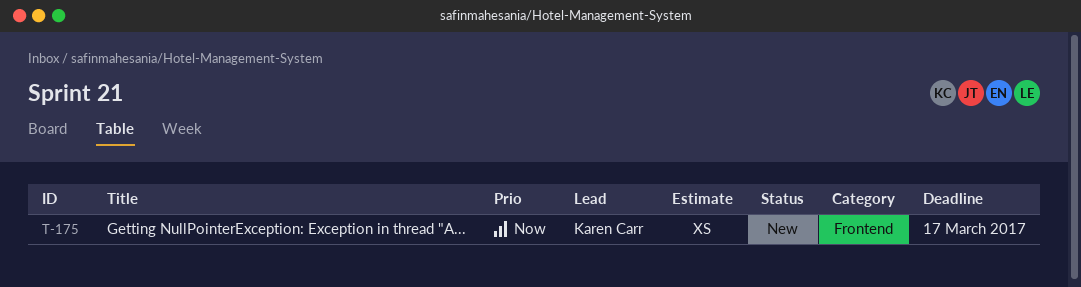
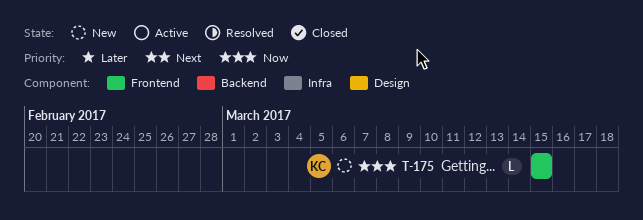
T-175, estimate: XS -> L
T-175, due: Mar 17 -> Mar 15

